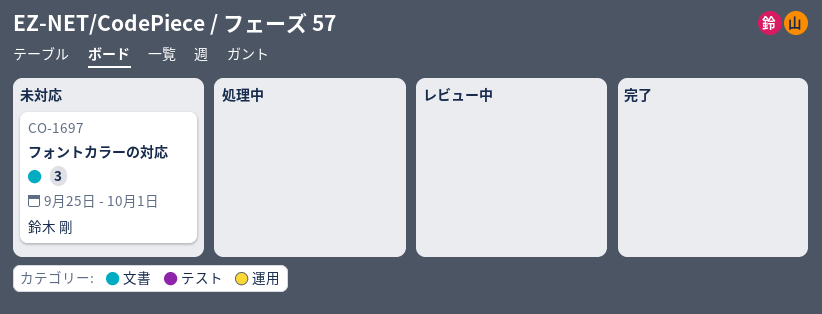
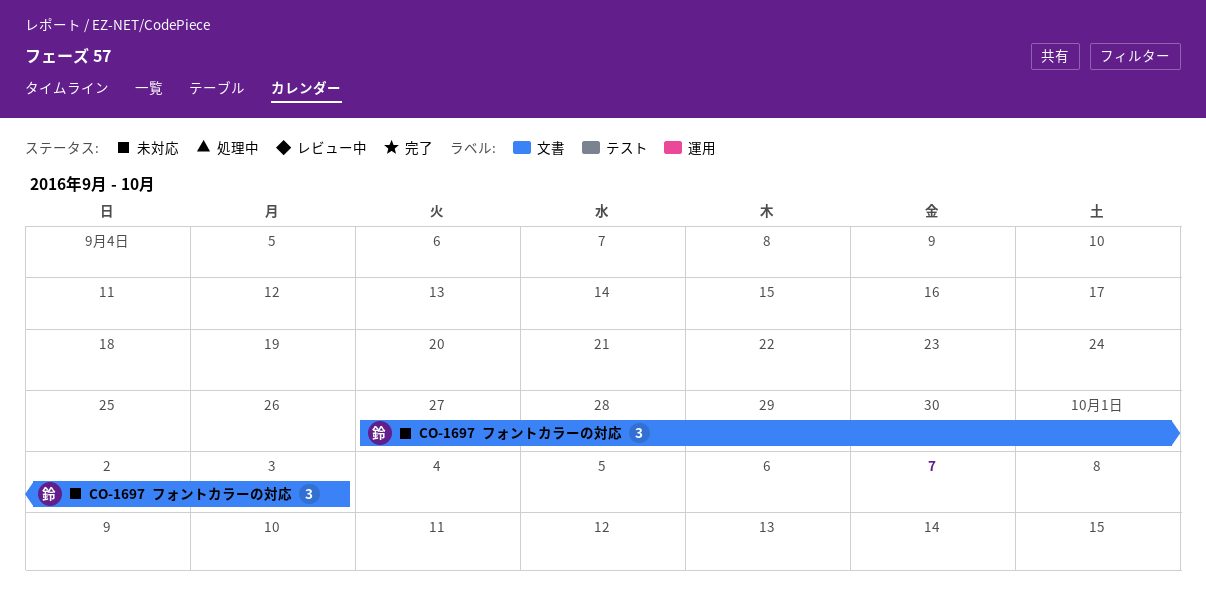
CO-1697, start: Sep 25 -> Sep 27
CO-1697, due: Oct 1 -> Oct 3

